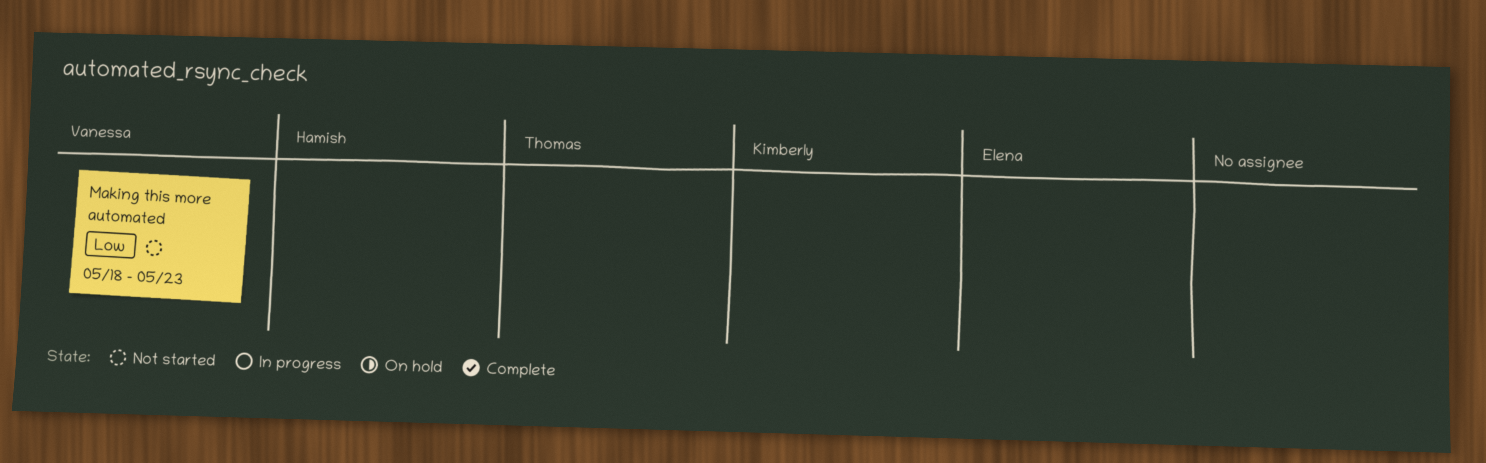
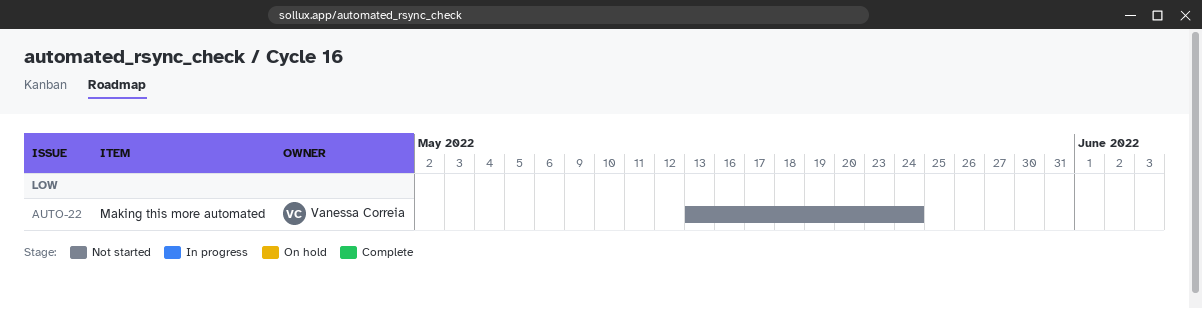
Making this more automated, start: May 18 -> May 13
Making this more automated, due: May 23 -> May 24

